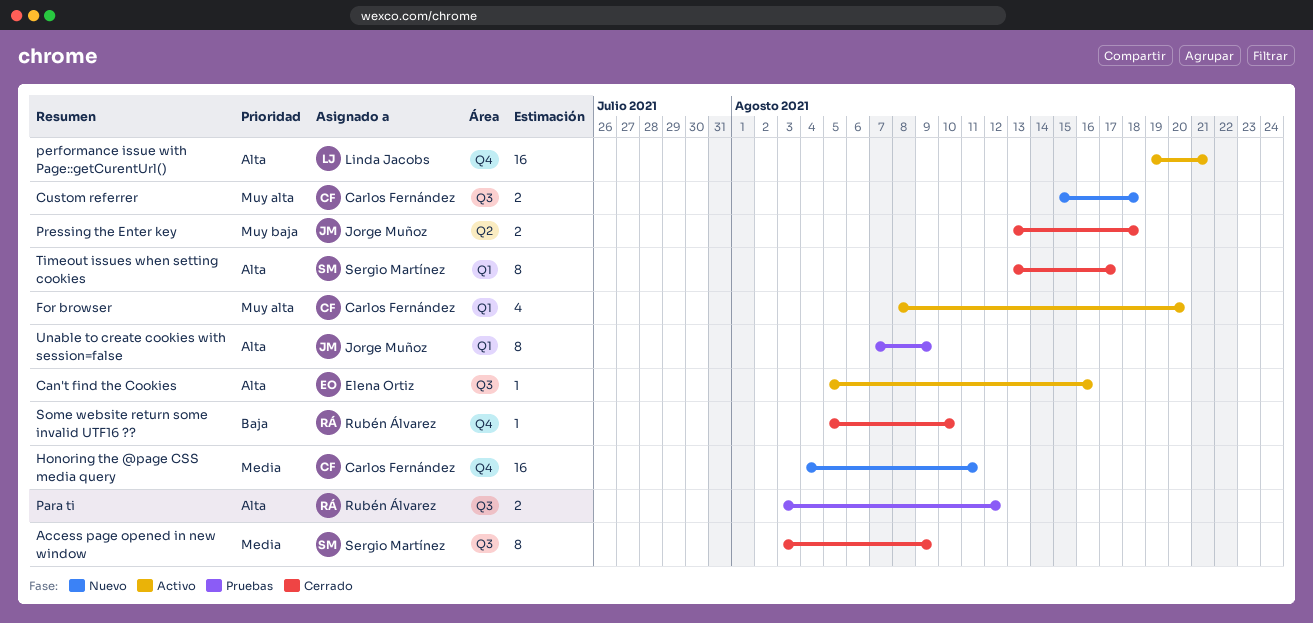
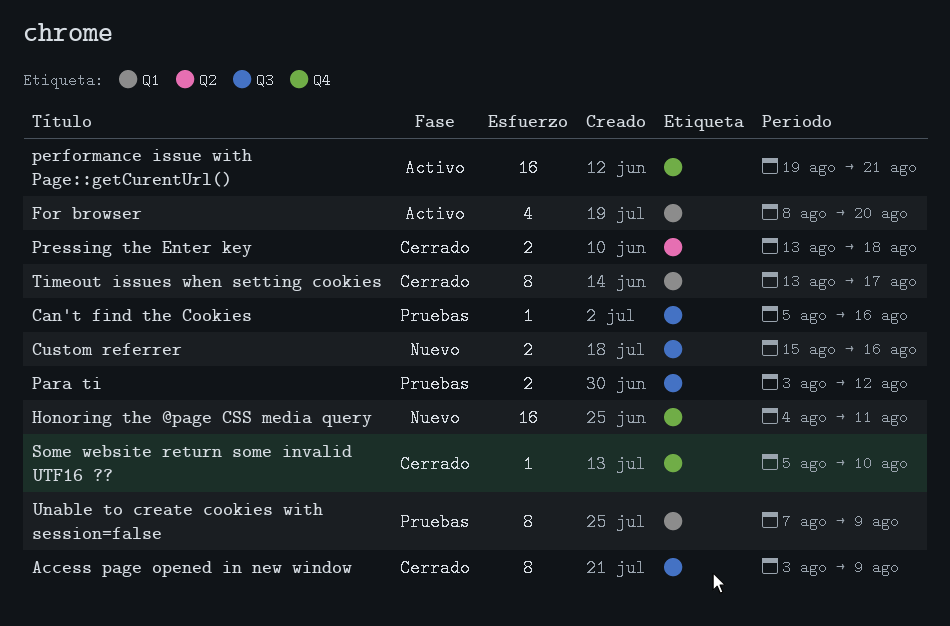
Can't find the Cookies, status: Activo -> Pruebas
Custom referrer, due: Aug 18 -> Aug 16

